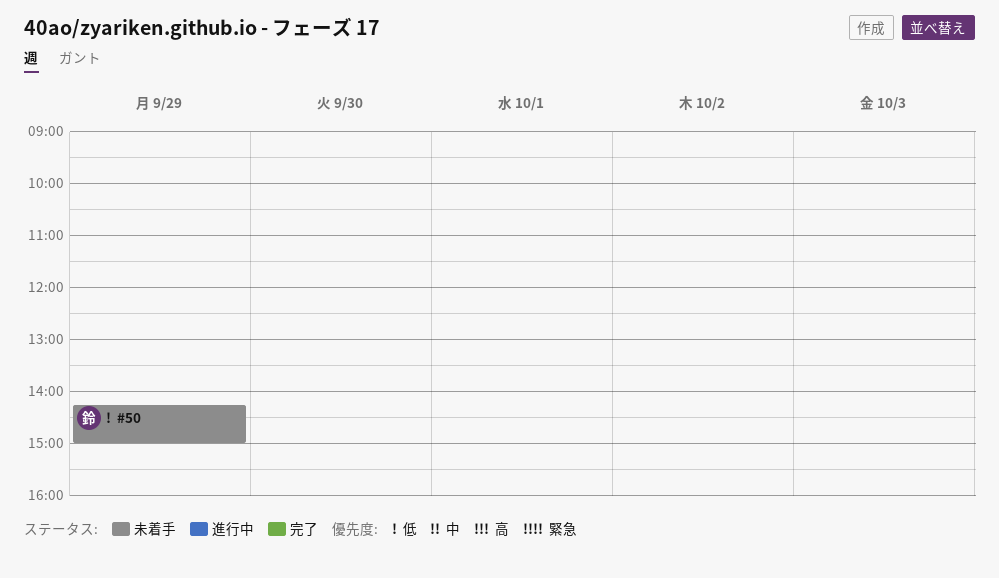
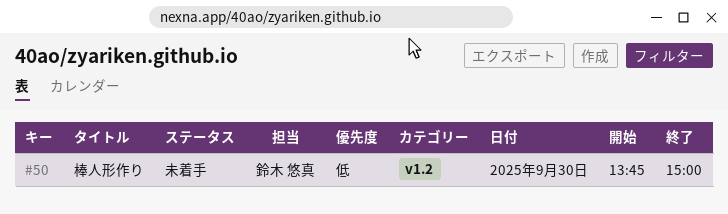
#50, day: Sep 29 -> Sep 30
#50, begins: 14:15 -> 13:45

